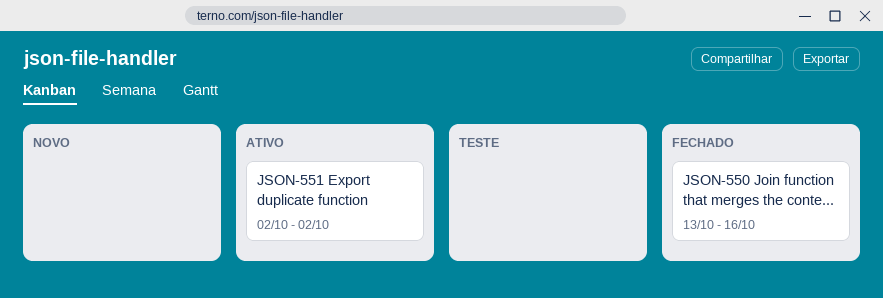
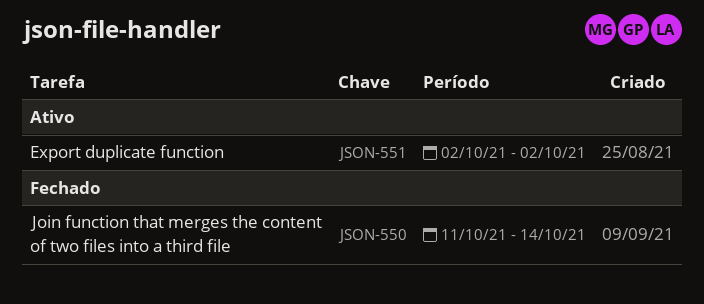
JSON-550, start: Oct 13 -> Oct 11
JSON-550, due: Oct 16 -> Oct 14

